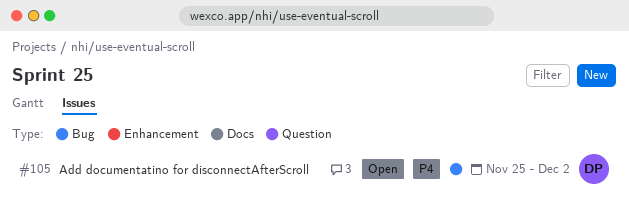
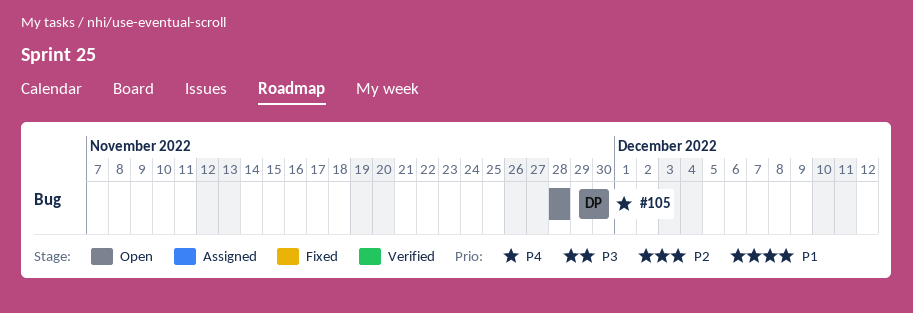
#105, start: Nov 25 -> Nov 28
#105, due: Dec 2 -> Nov 28

